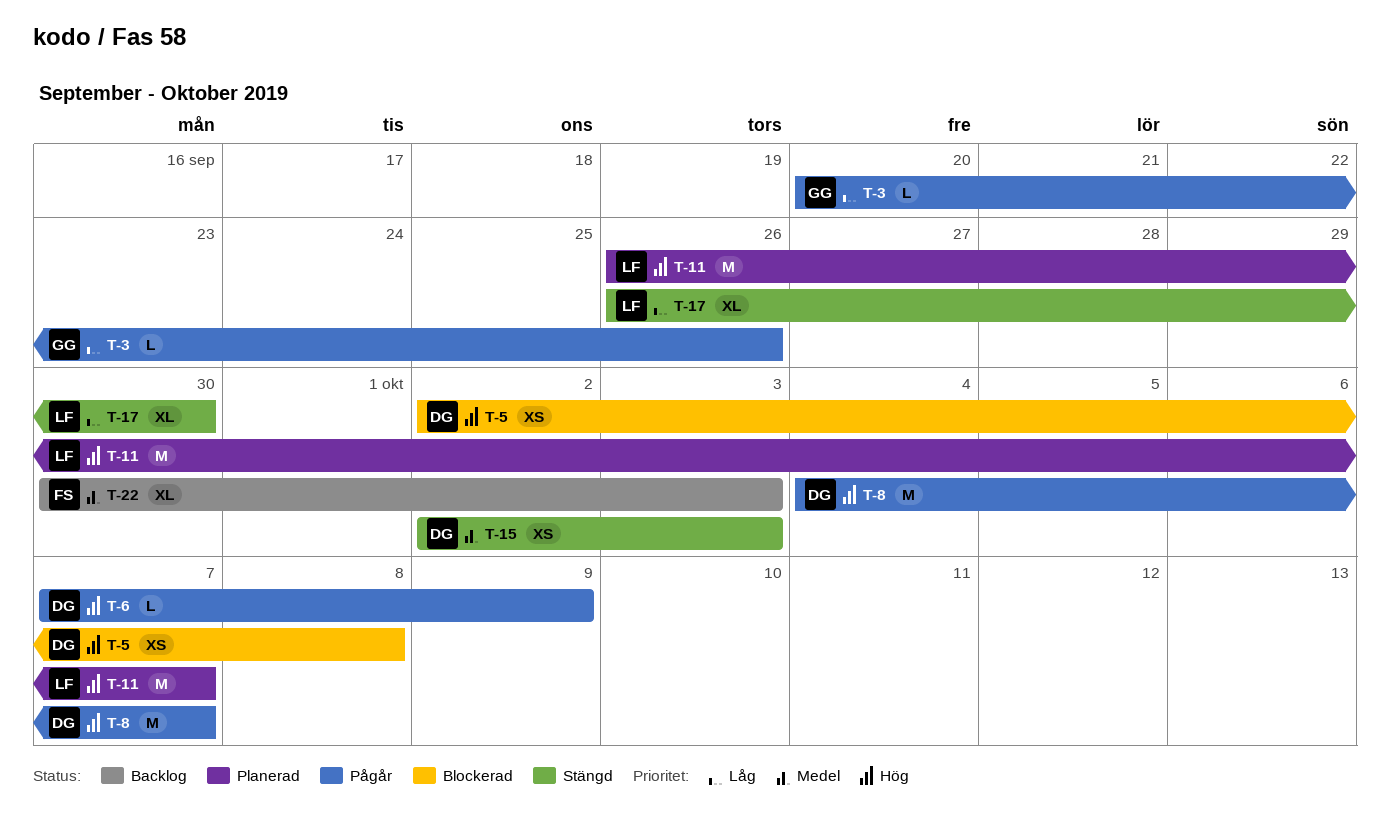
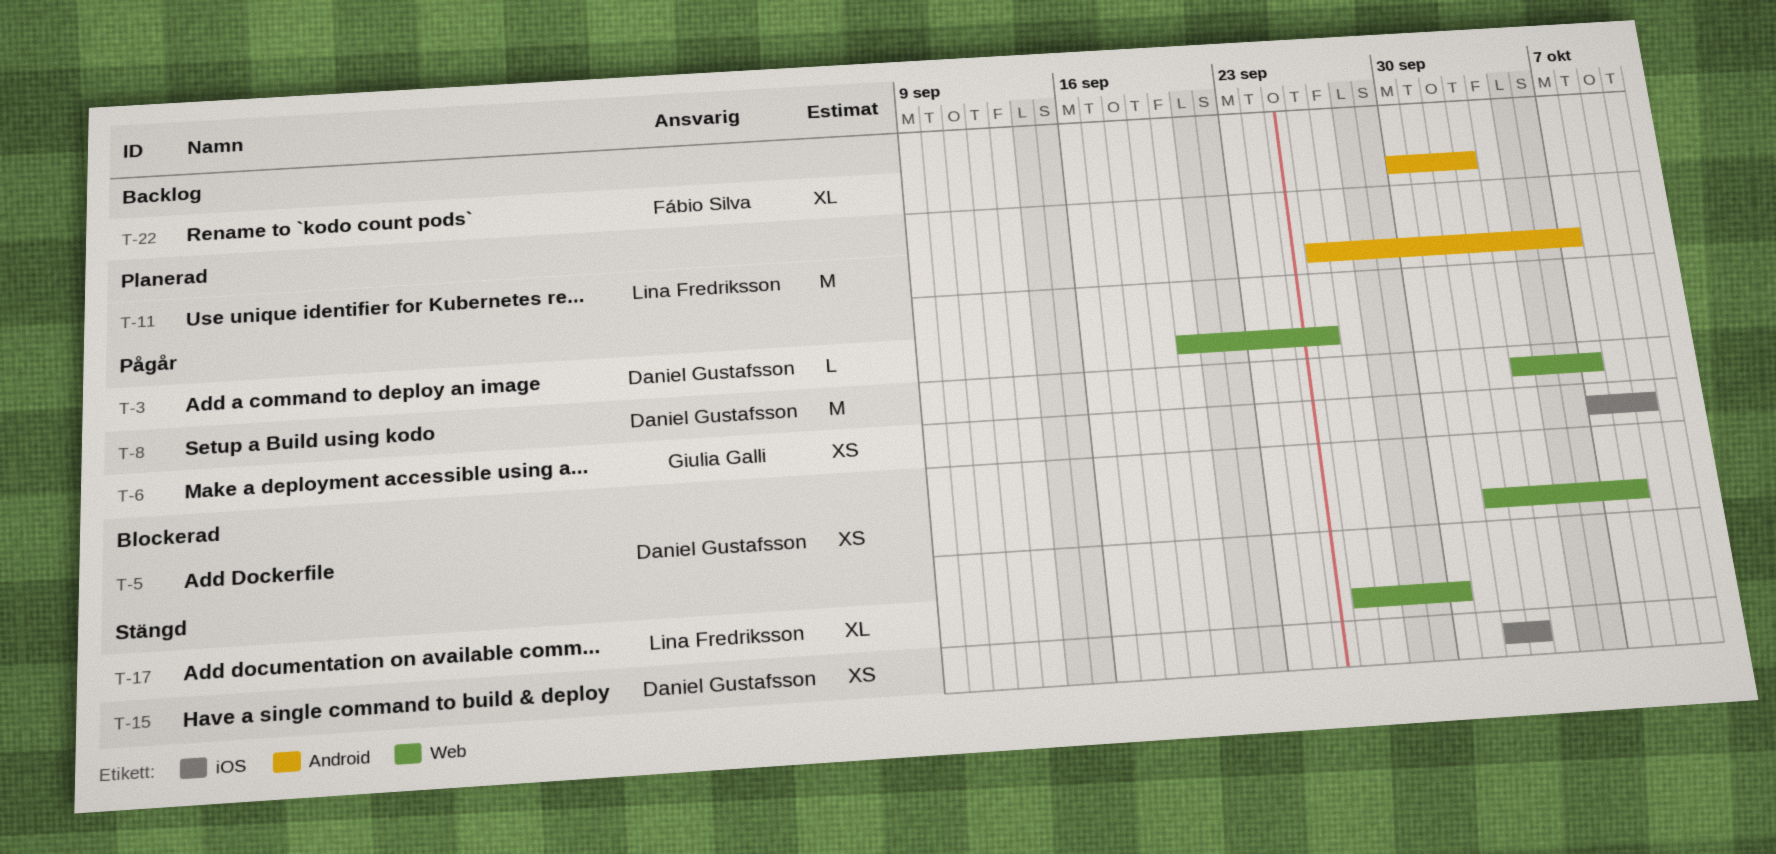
T-3, owner: Giulia Galli -> Daniel Gustafsson
T-6, owner: Daniel Gustafsson -> Giulia Galli
T-6, estimate: L -> XS

